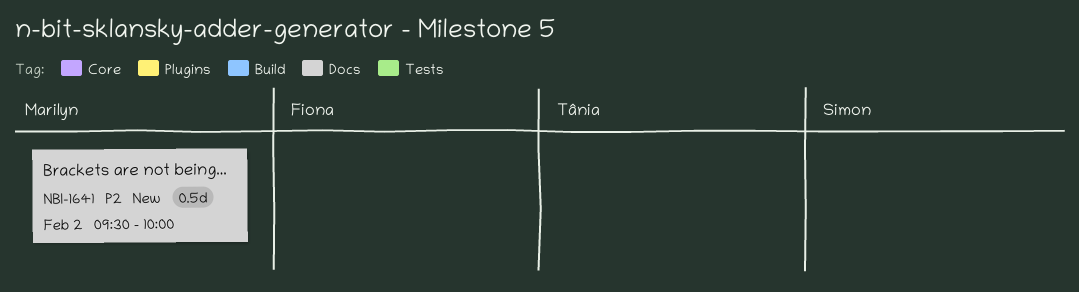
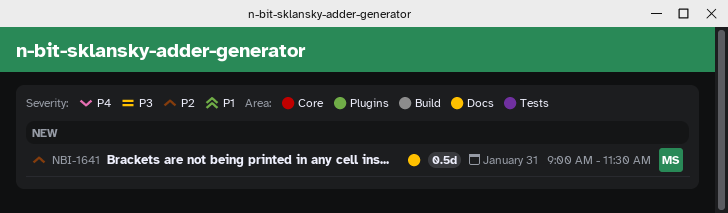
NBI-1641, day: Feb 2 -> Jan 31
NBI-1641, begins: 09:30 -> 09:00
NBI-1641, ends: 10:00 -> 11:30

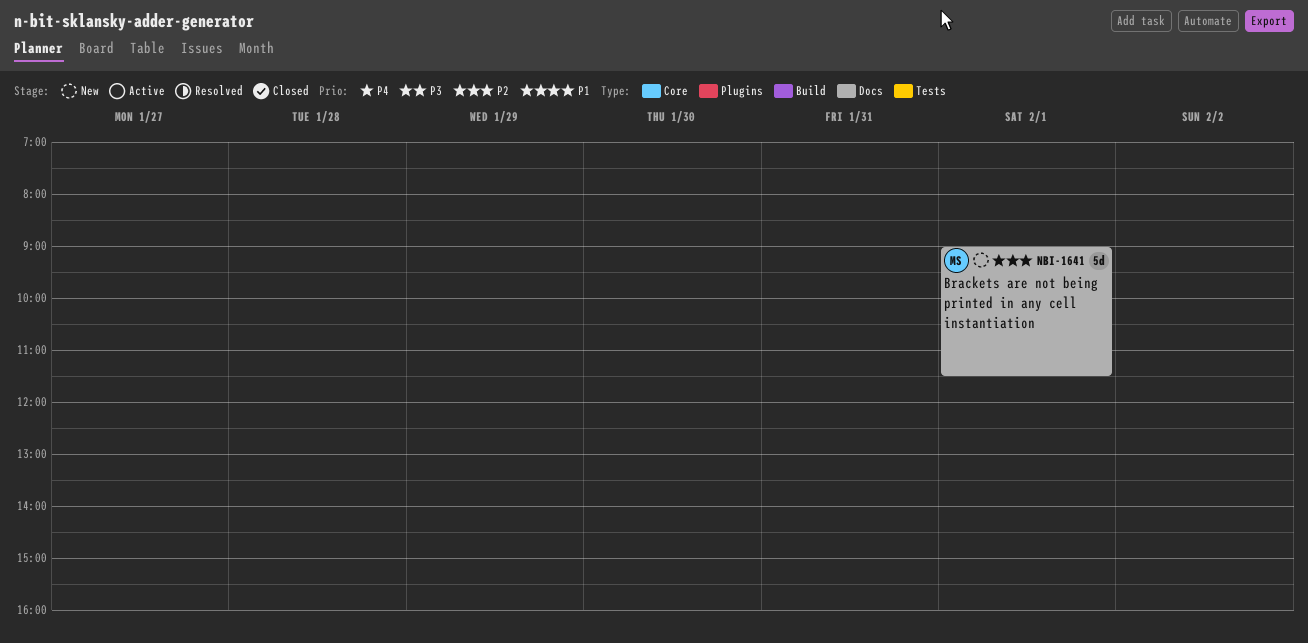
NBI-1641, estimate: 0.5d -> 5d
NBI-1641, day: Jan 31 -> Feb 1

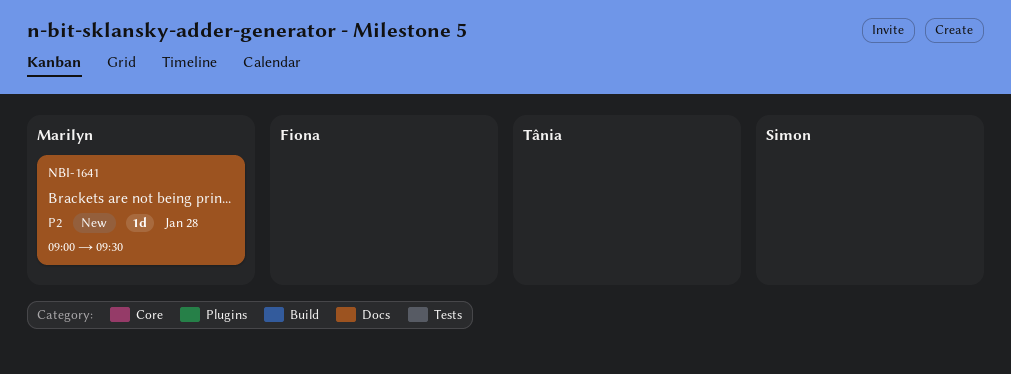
NBI-1641, estimate: 5d -> 1d
NBI-1641, day: Feb 1 -> Jan 28
NBI-1641, ends: 11:30 -> 09:30

